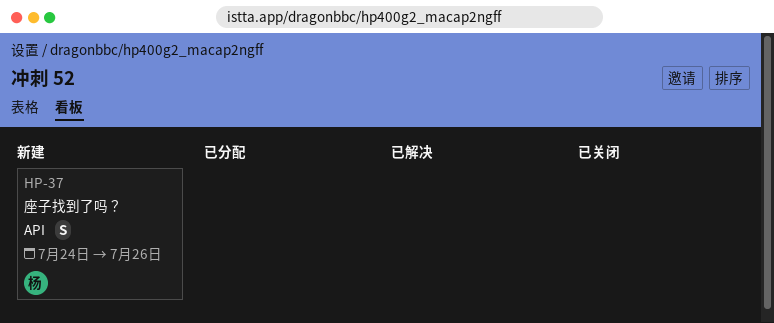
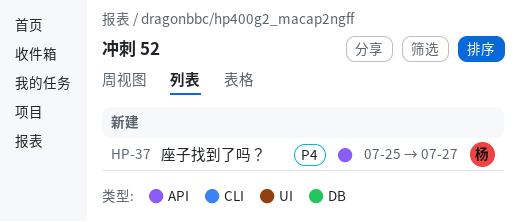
HP-37, start: Jul 24 -> Jul 25
HP-37, due: Jul 26 -> Jul 27

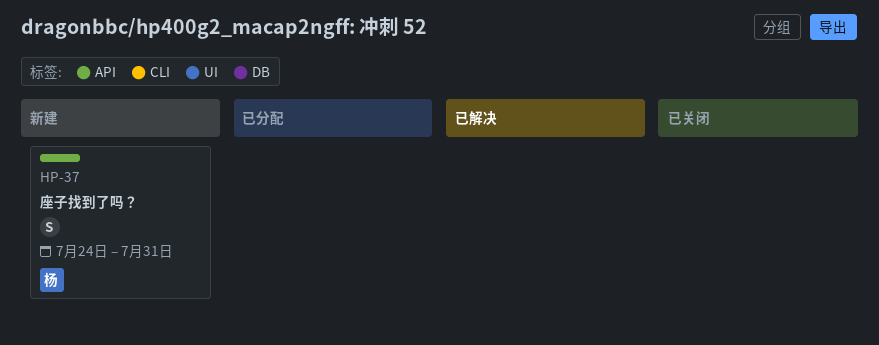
HP-37, start: Jul 25 -> Jul 24
HP-37, due: Jul 27 -> Jul 31

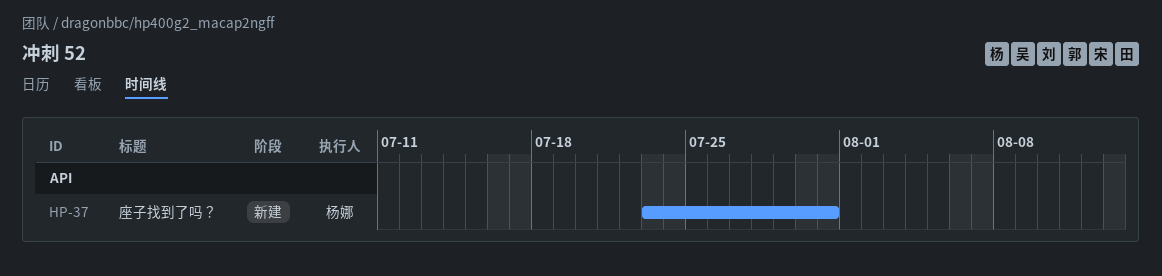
HP-37, start: Jul 24 -> Jul 23

